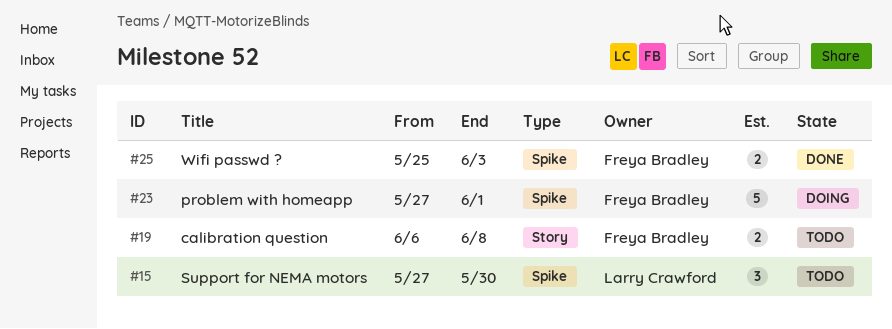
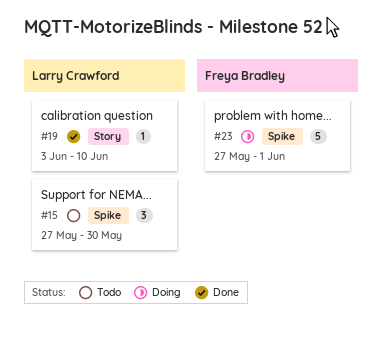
#19, status: Todo -> Done
#19, owner: Freya Bradley -> Larry Crawford
#19, estimate: 2 -> 1
#19, start: Jun 6 -> Jun 3
#19, due: Jun 8 -> Jun 10
#25: present -> none

